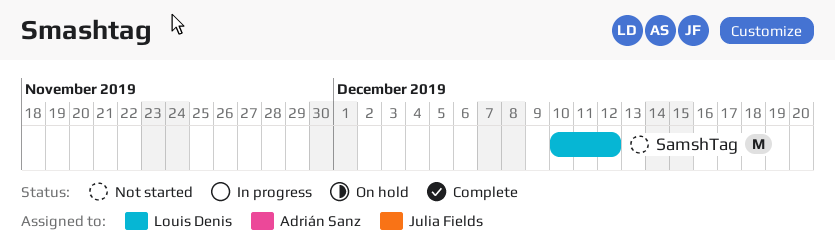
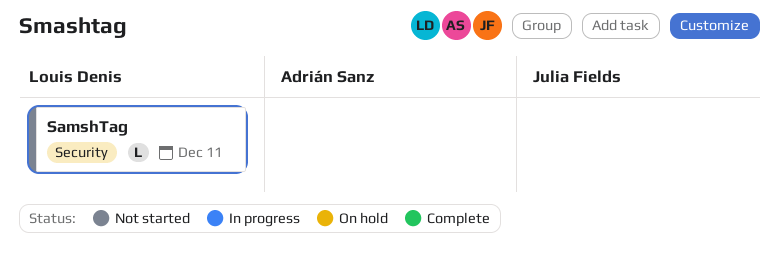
SamshTag, estimate: M -> L
SamshTag, due: Dec 12 -> Dec 11

